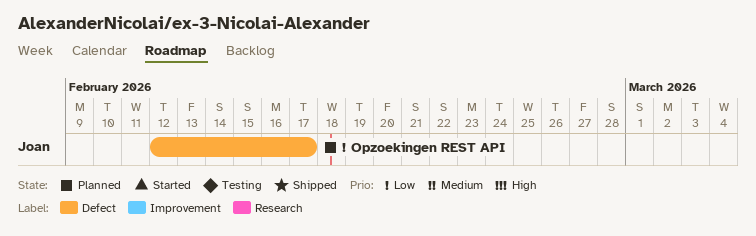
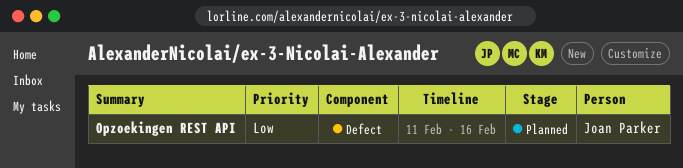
Opzoekingen REST API, start: Feb 12 -> Feb 11
Opzoekingen REST API, due: Feb 17 -> Feb 16

